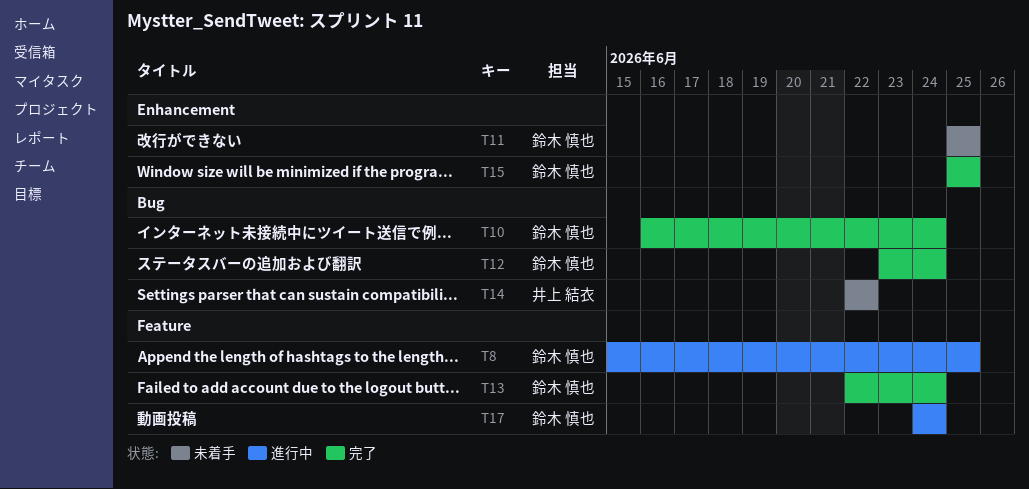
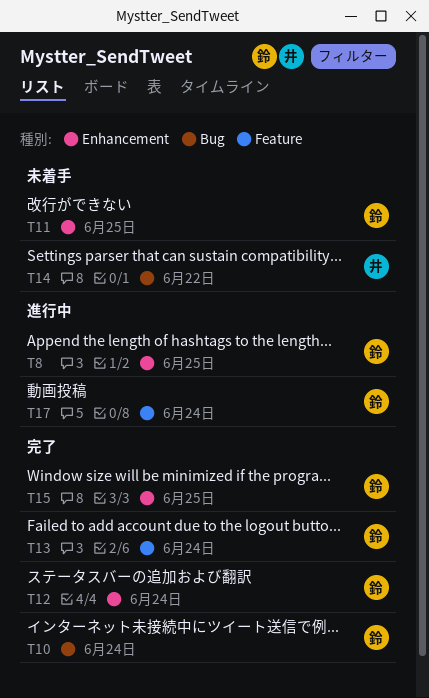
T8, label: Feature -> Enhancement
T12, label: Bug -> Enhancement

